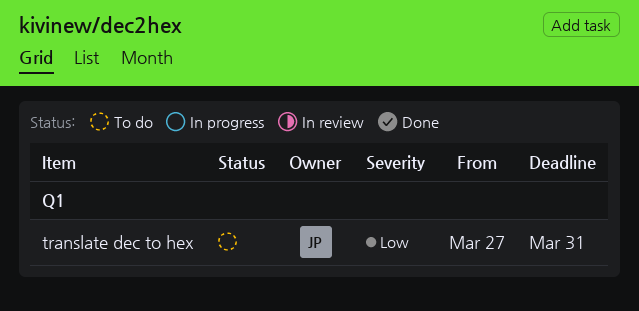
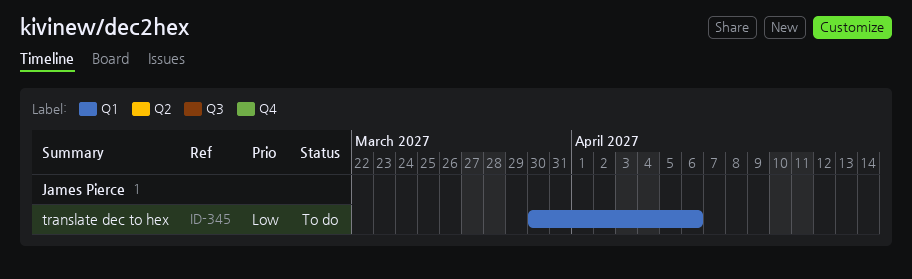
translate dec to hex, start: Mar 27 -> Mar 30
translate dec to hex, due: Mar 31 -> Apr 6

